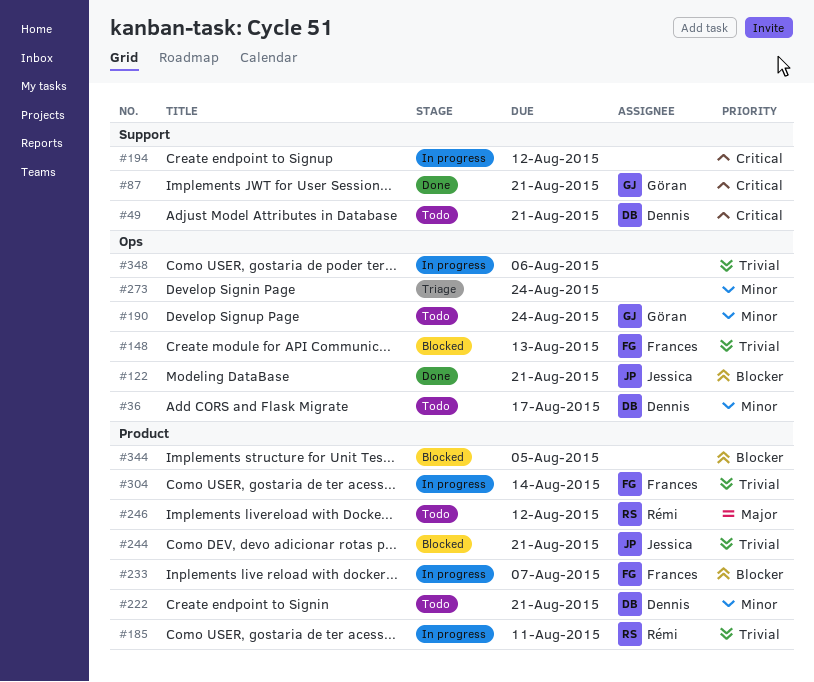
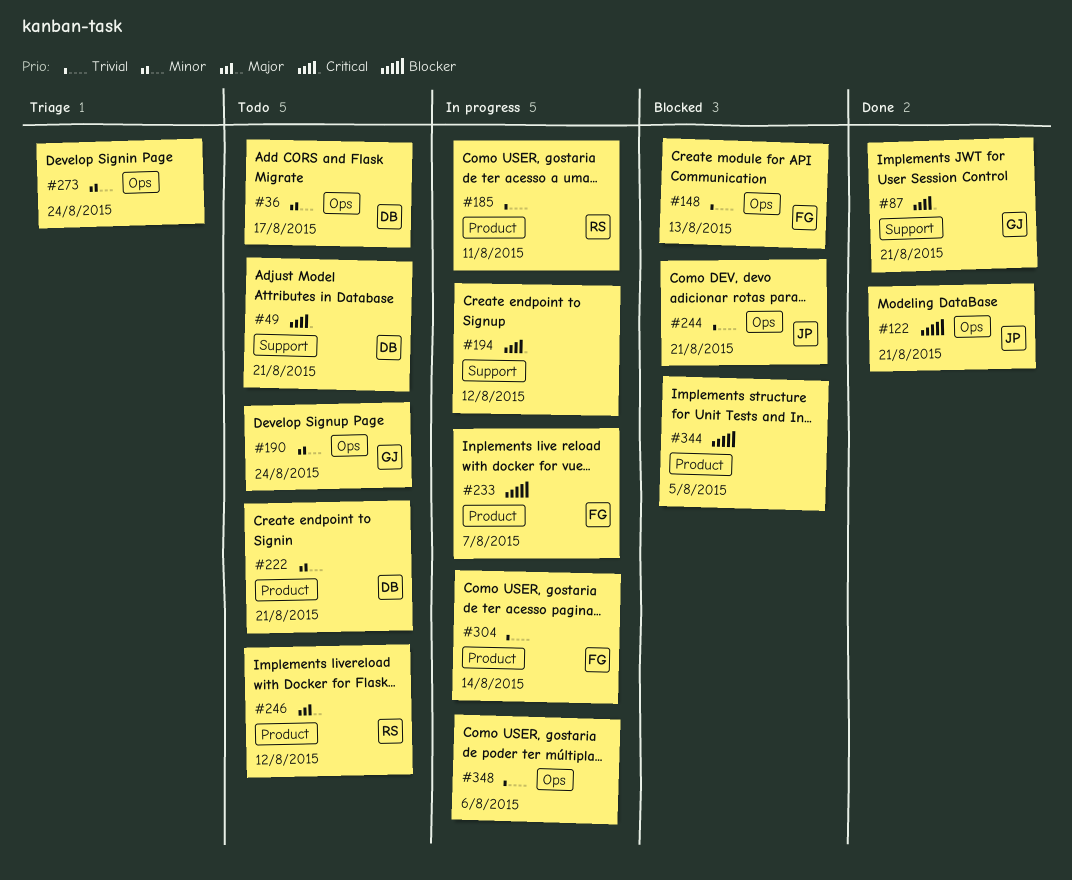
#244, label: Product -> Ops

